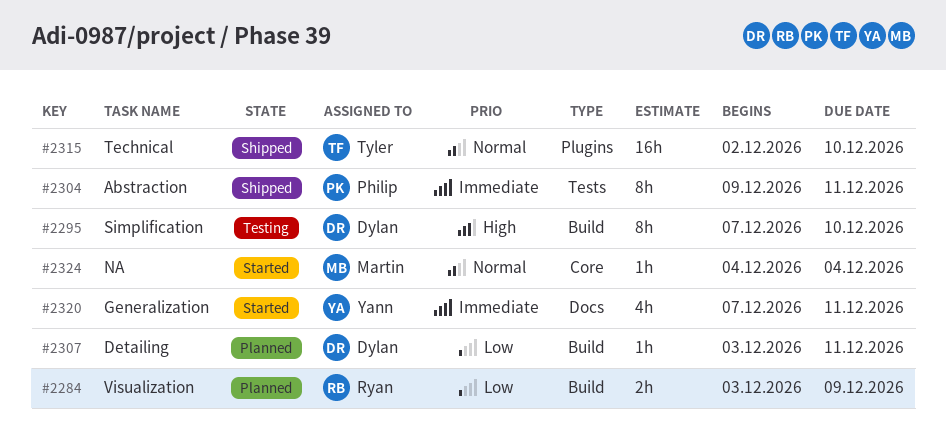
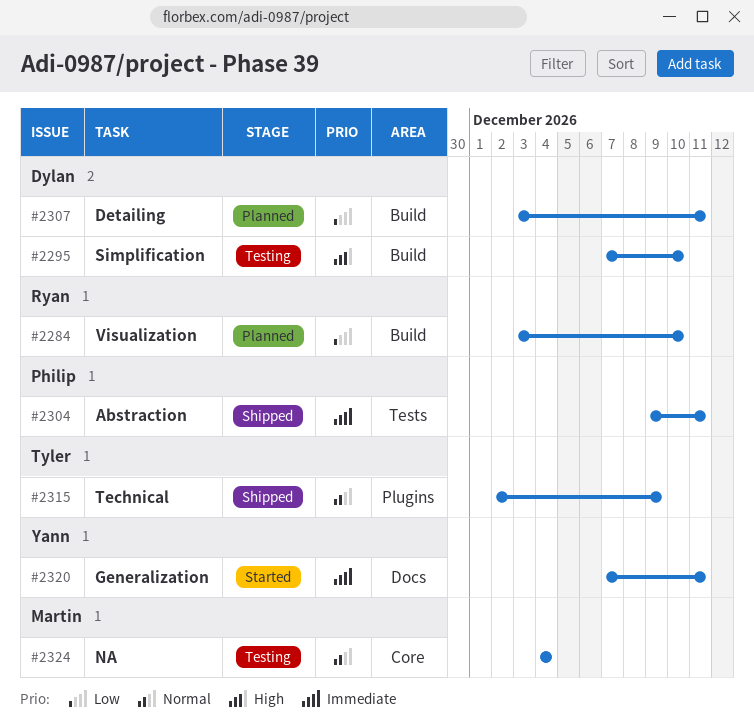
#2284, due: Dec 9 -> Dec 10
#2315, due: Dec 10 -> Dec 9
#2324, status: Started -> Testing

